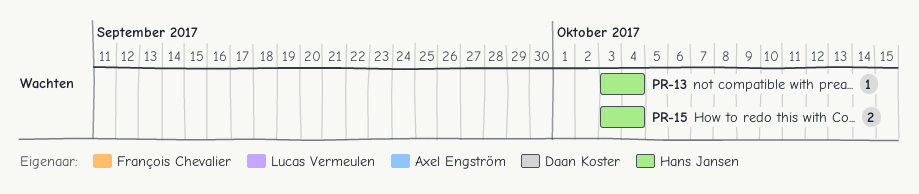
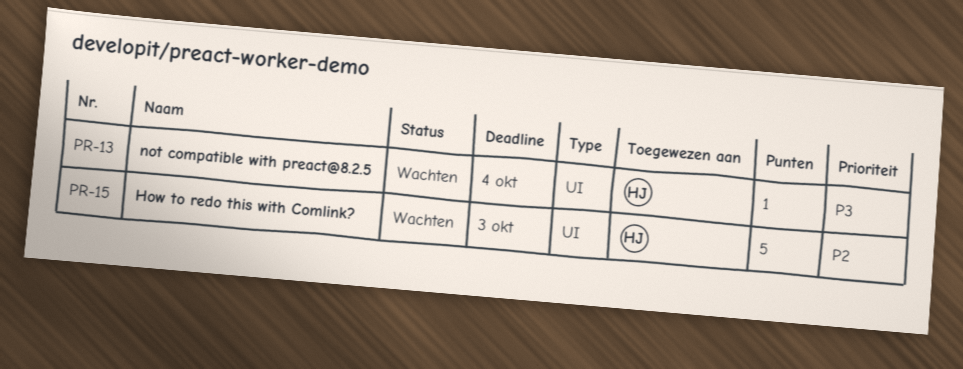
PR-15, estimate: 2 -> 5
PR-15, due: Oct 4 -> Oct 3

